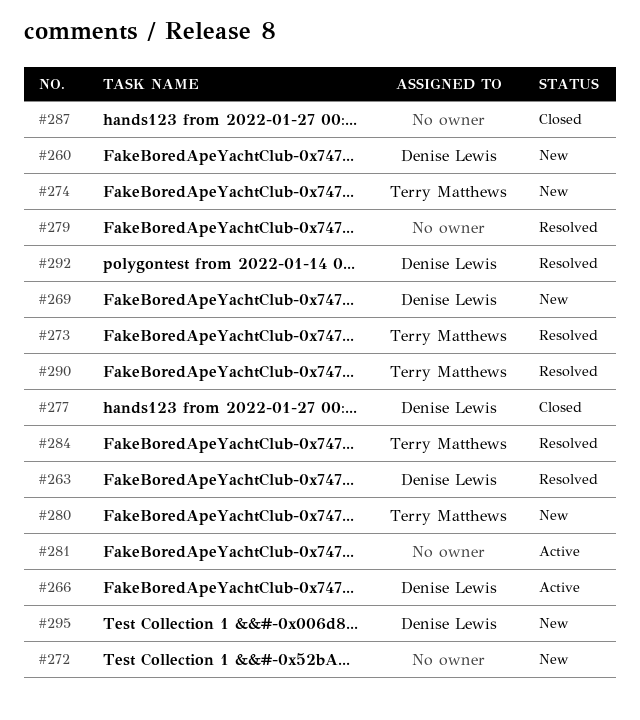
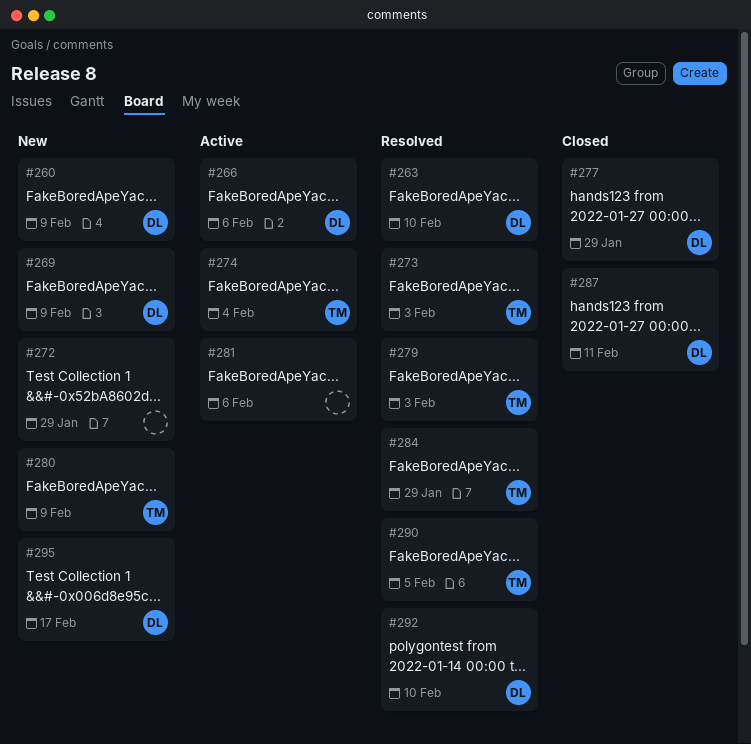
#274, status: New -> Active
#279, owner: none -> Terry Matthews
#287, owner: none -> Denise Lewis

